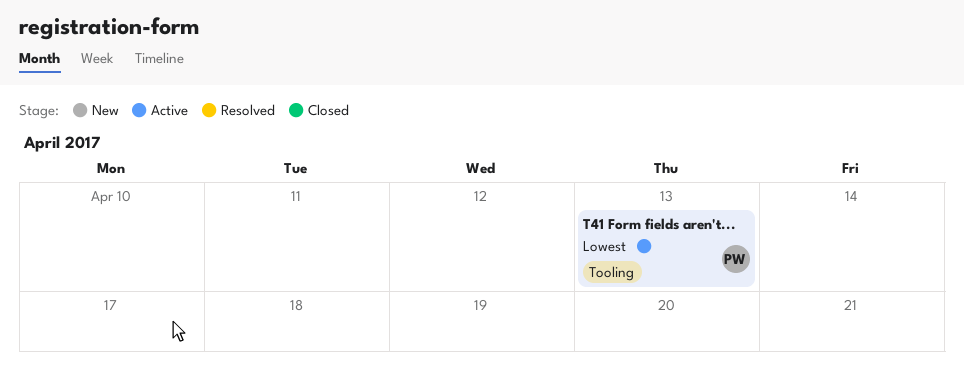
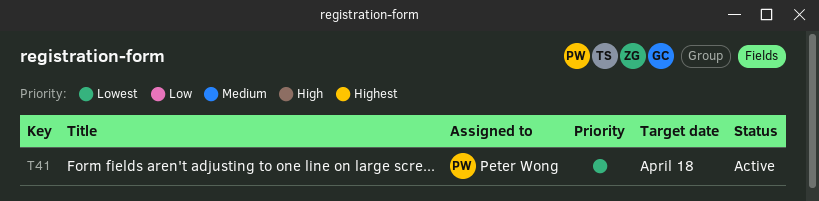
T41, due: Apr 13 -> Apr 18

